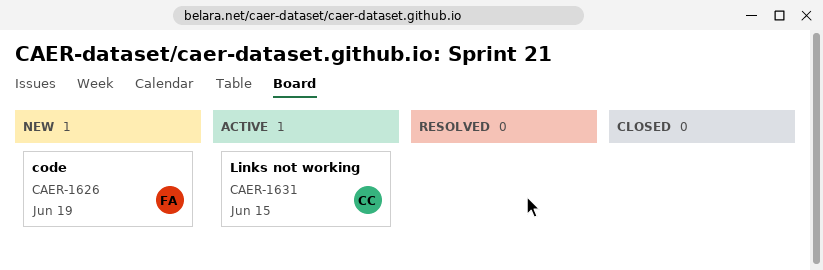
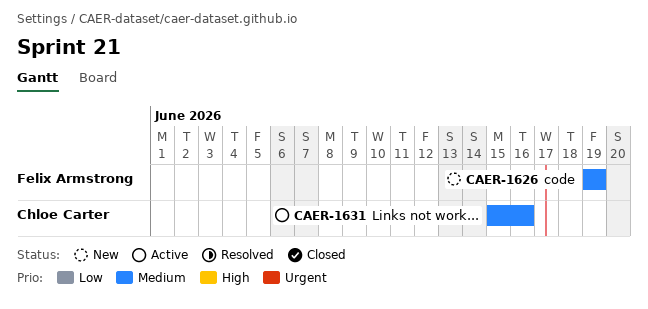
CAER-1631, due: Jun 15 -> Jun 16

